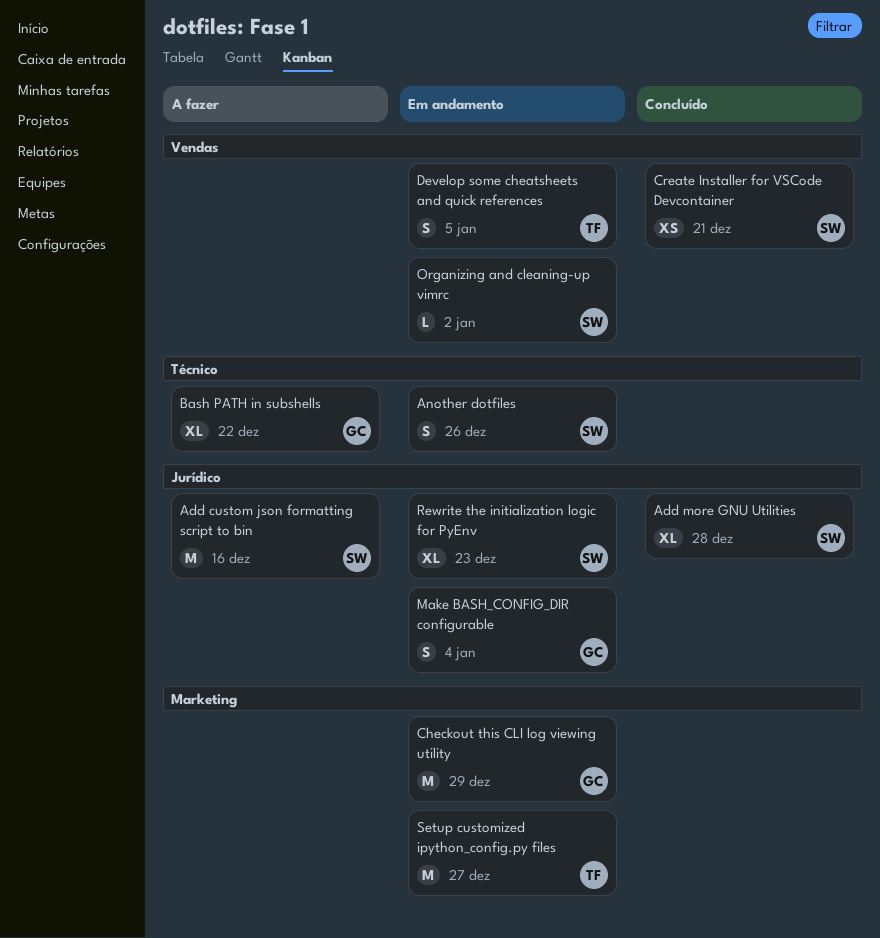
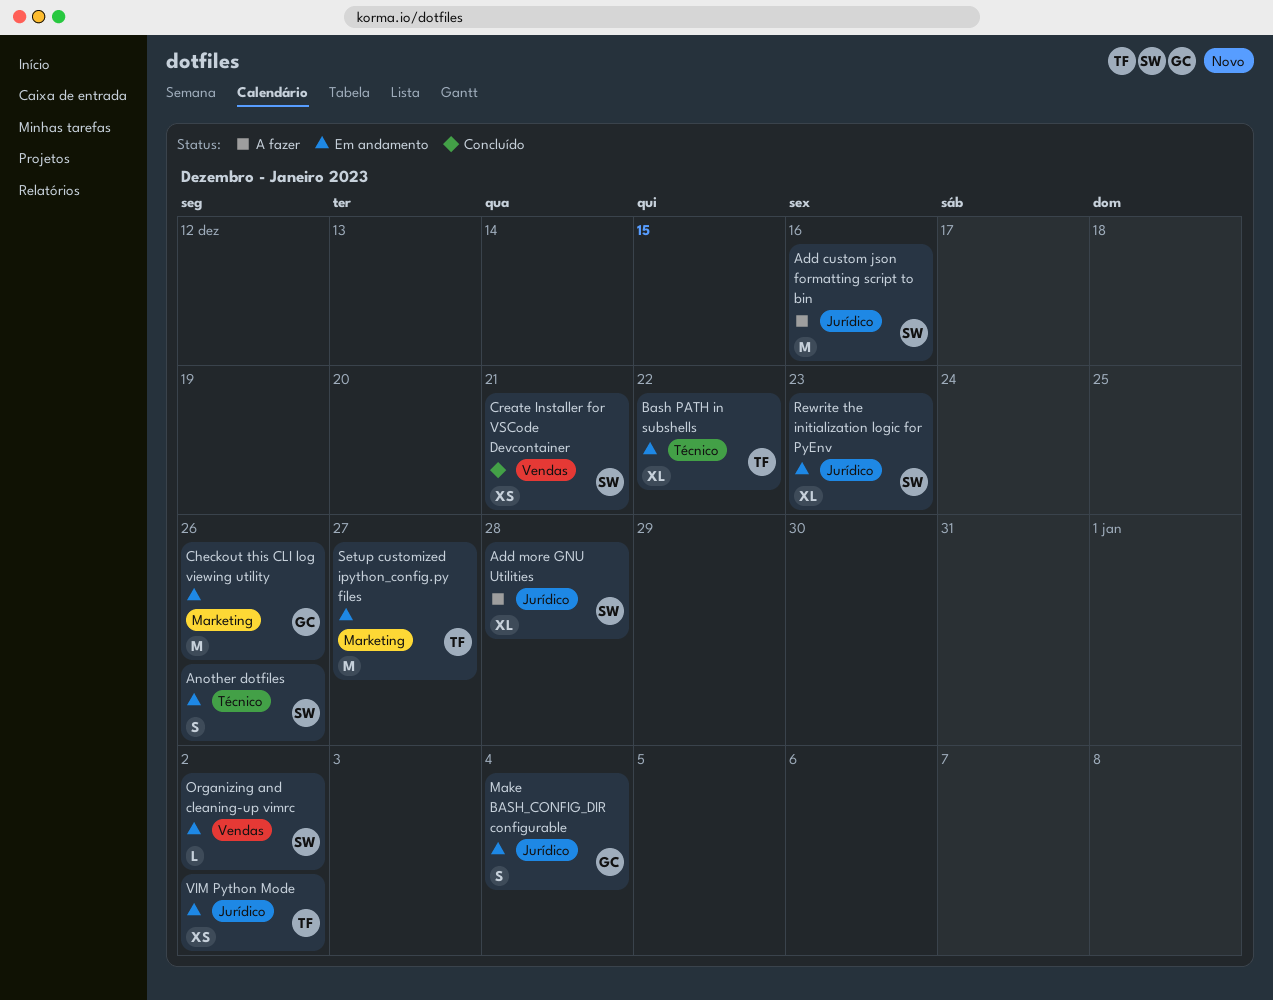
Add more GNU Utilities, status: Concluído -> A fazer
Bash PATH in subshells, status: A fazer -> Em andamento
Bash PATH in subshells, owner: GC -> TF
Checkout this CLI log viewing utility, due: Dec 29 -> Dec 26
Develop some cheatsheets and quick references: present -> none
VIM Python Mode: none -> present

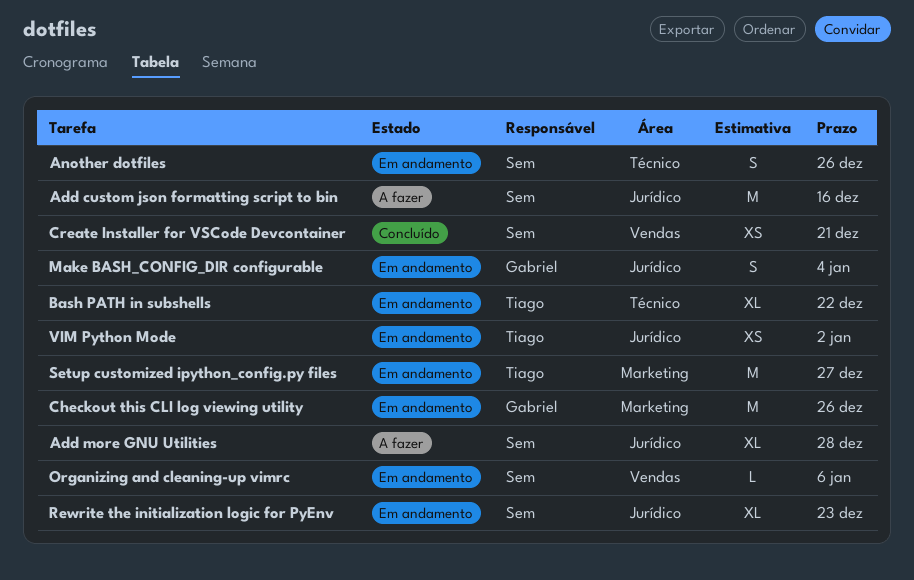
Organizing and cleaning-up vimrc, due: Jan 2 -> Jan 6

